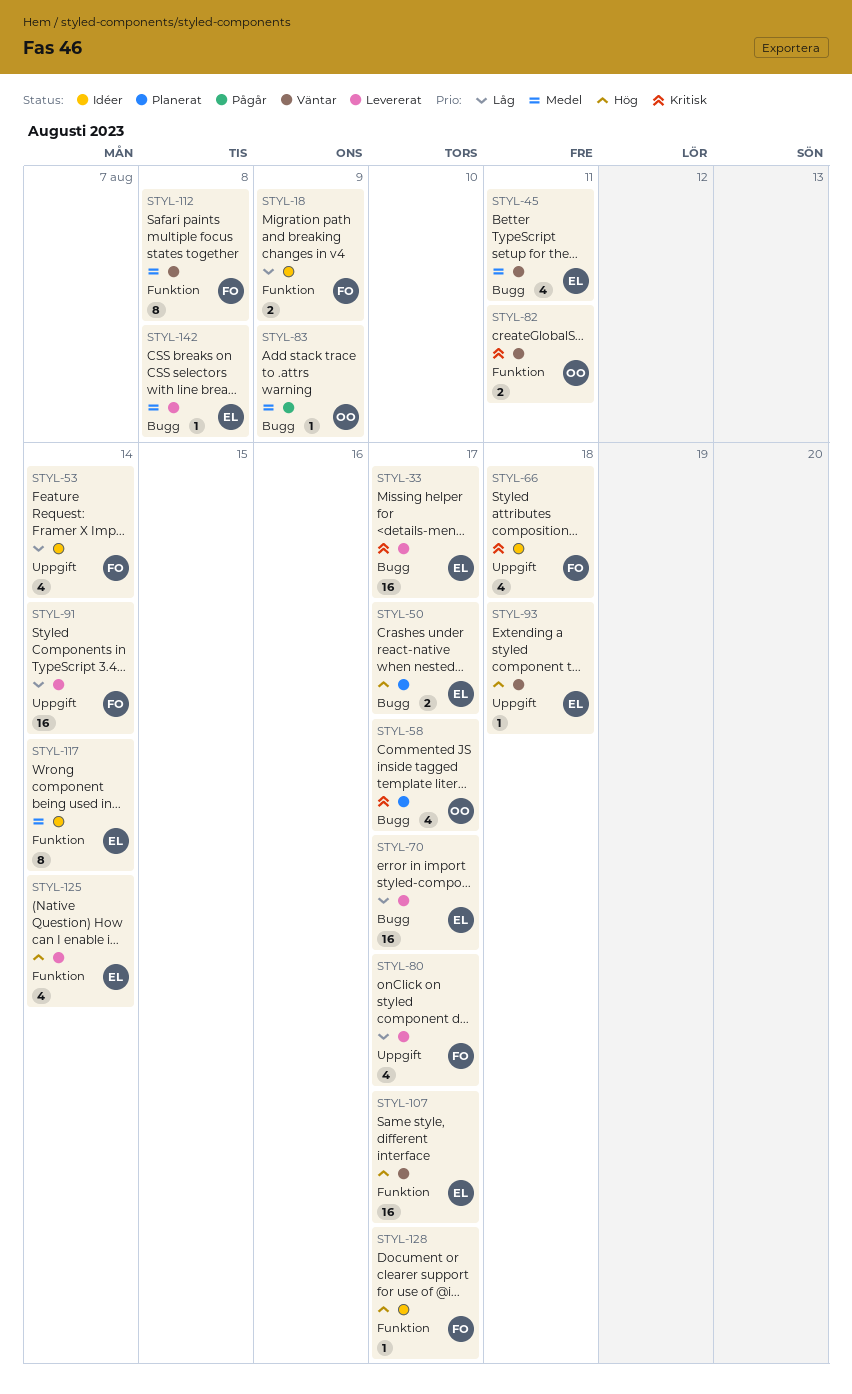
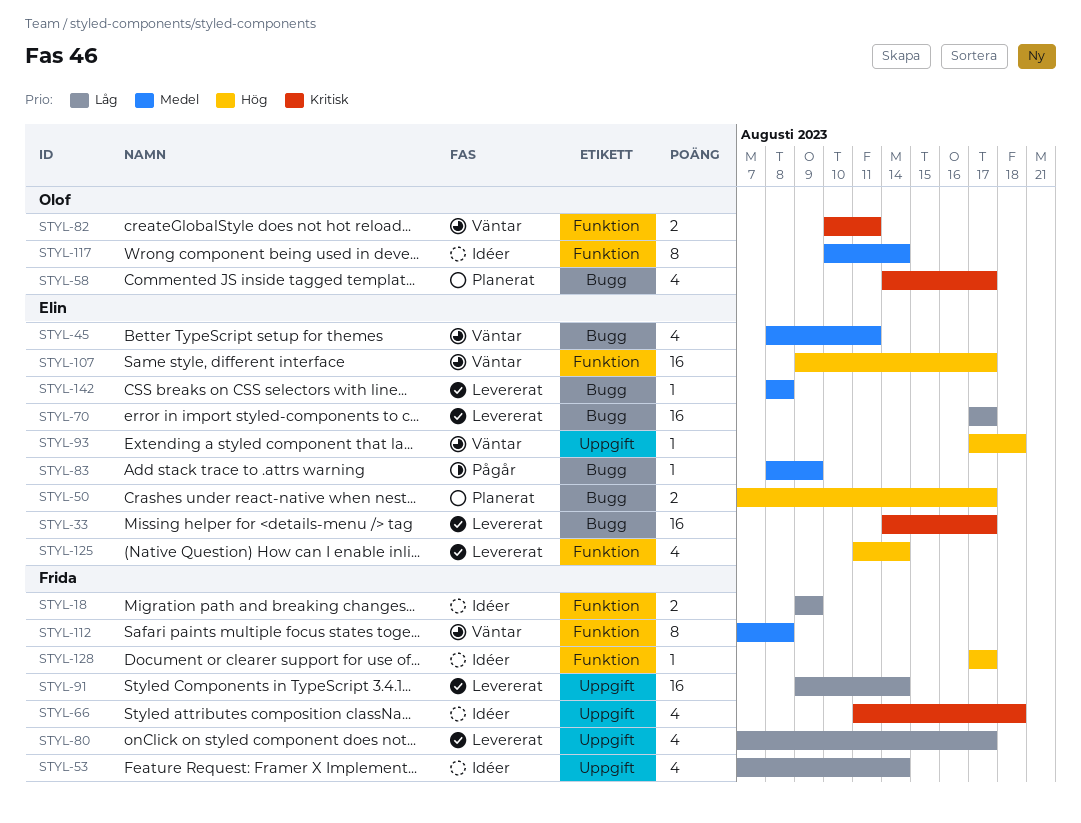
STYL-83, owner: Olof -> Elin
STYL-117, owner: Elin -> Olof

